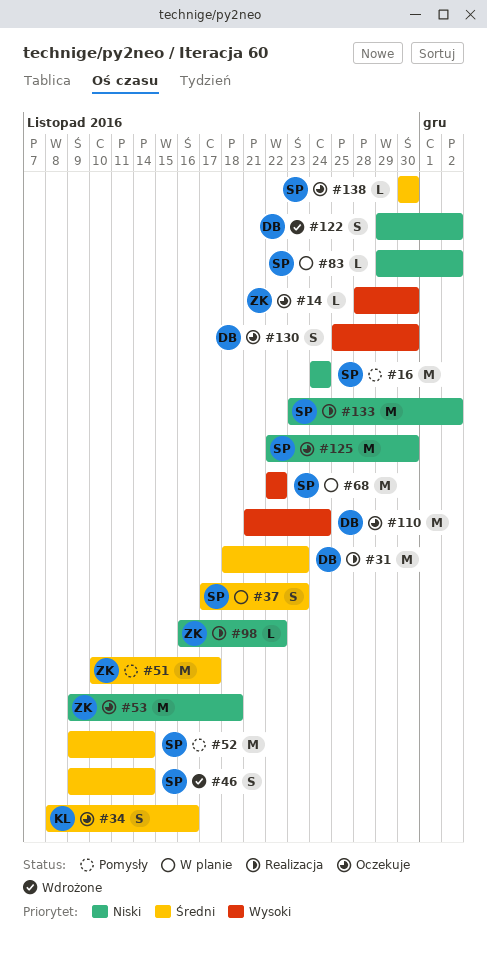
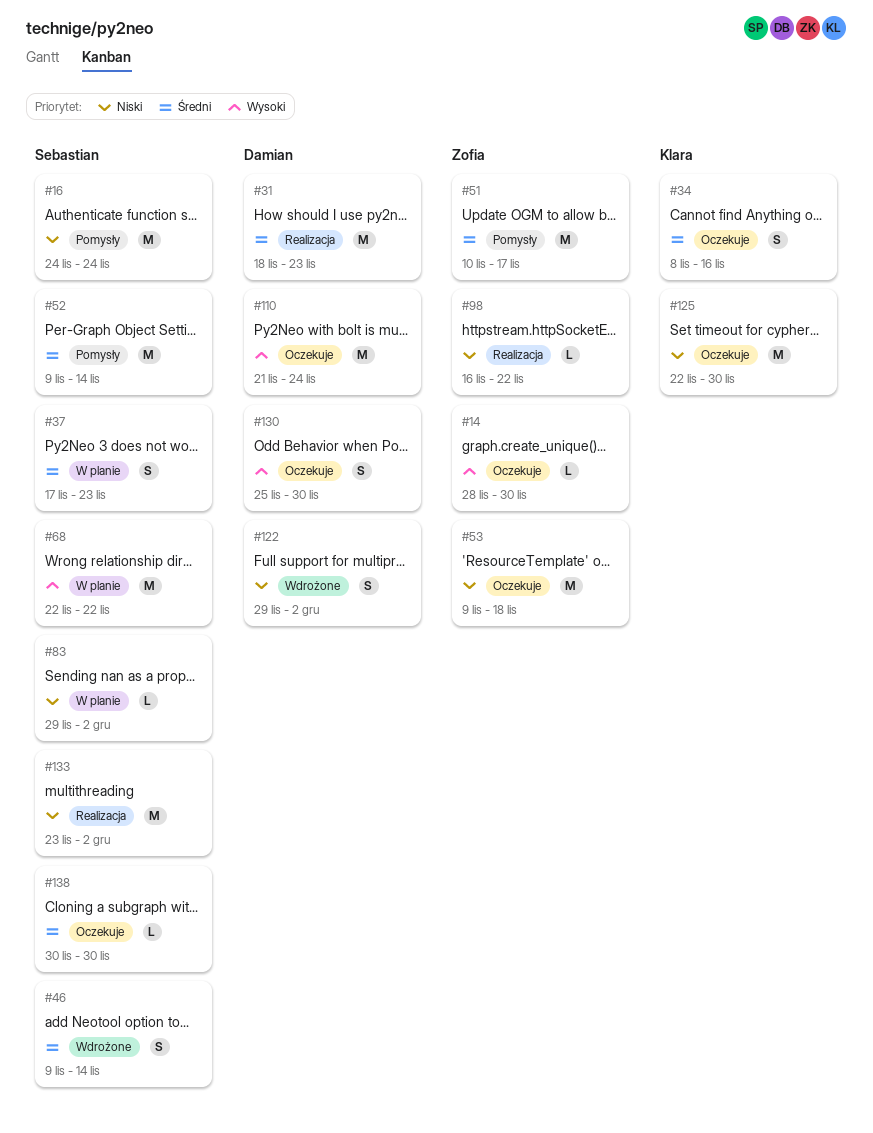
#125, owner: Sebastian -> Klara

